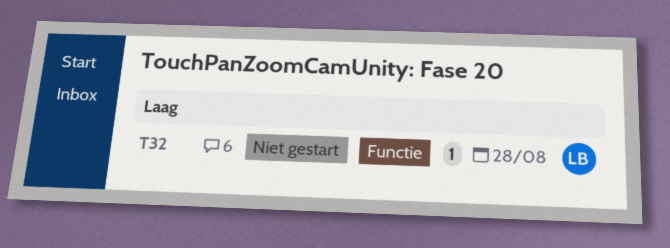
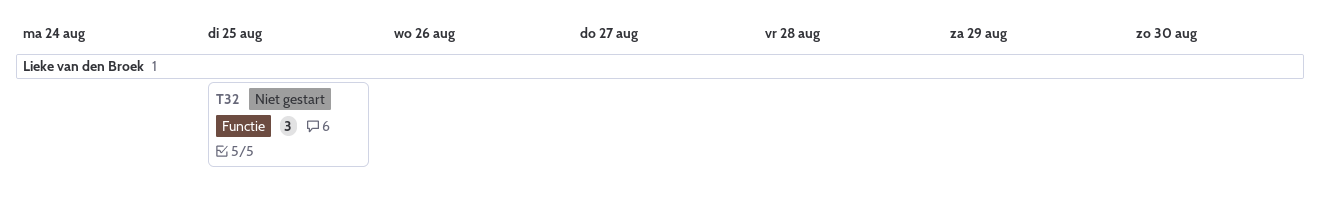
T32, estimate: 1 -> 3
T32, due: Aug 28 -> Aug 25

